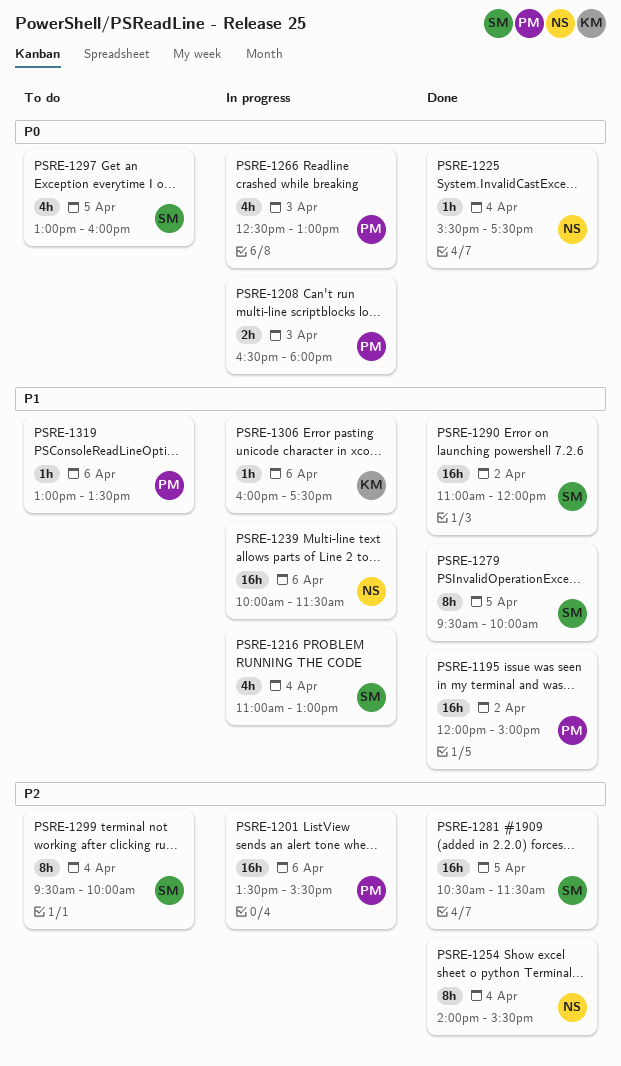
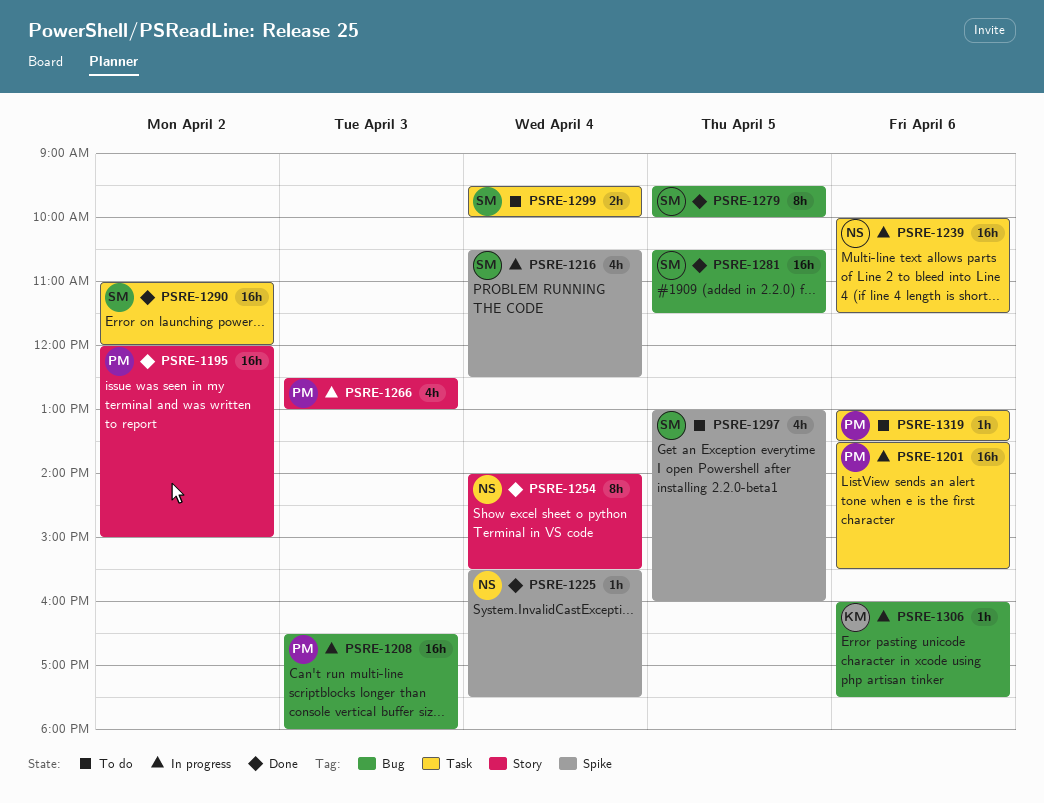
PSRE-1208, estimate: 2h -> 16h
PSRE-1216, begins: 11:00 -> 10:30
PSRE-1216, ends: 13:00 -> 12:30
PSRE-1299, estimate: 8h -> 2h

